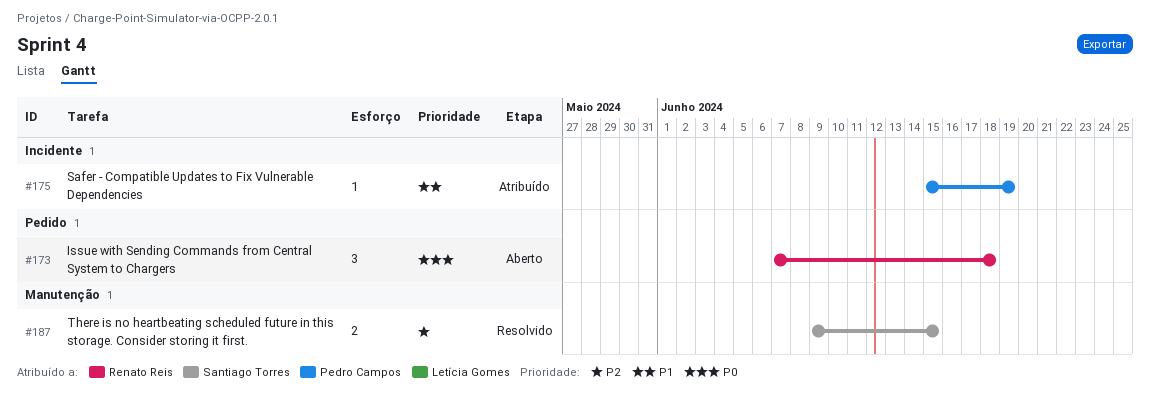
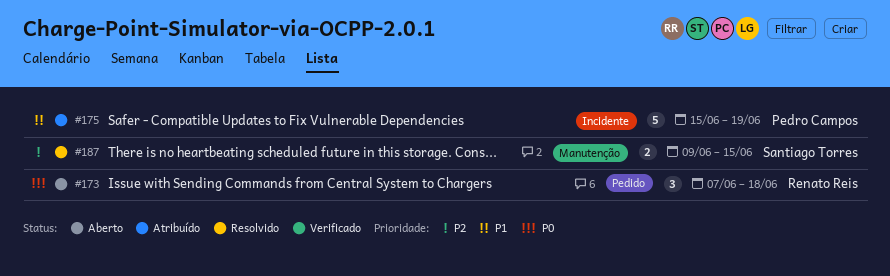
#175, estimate: 1 -> 5

